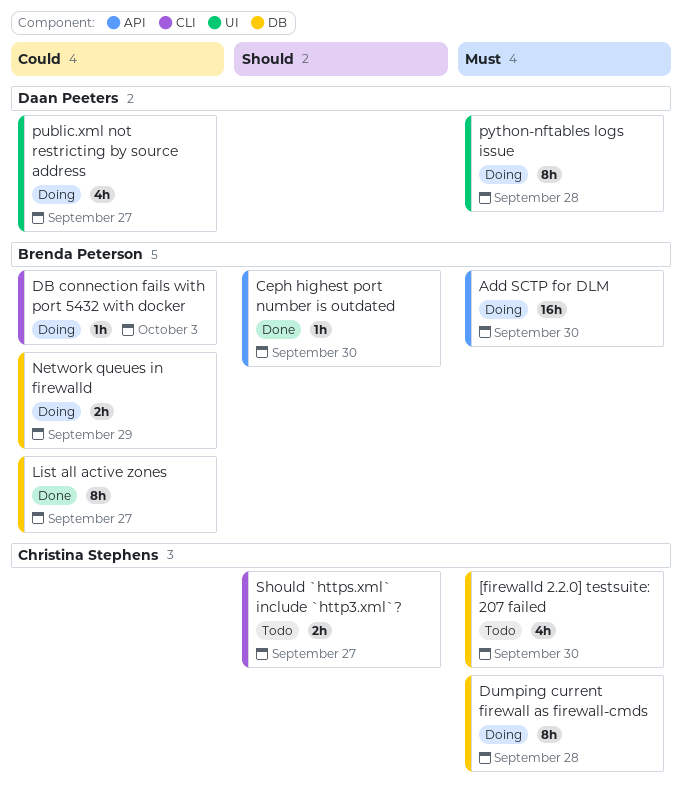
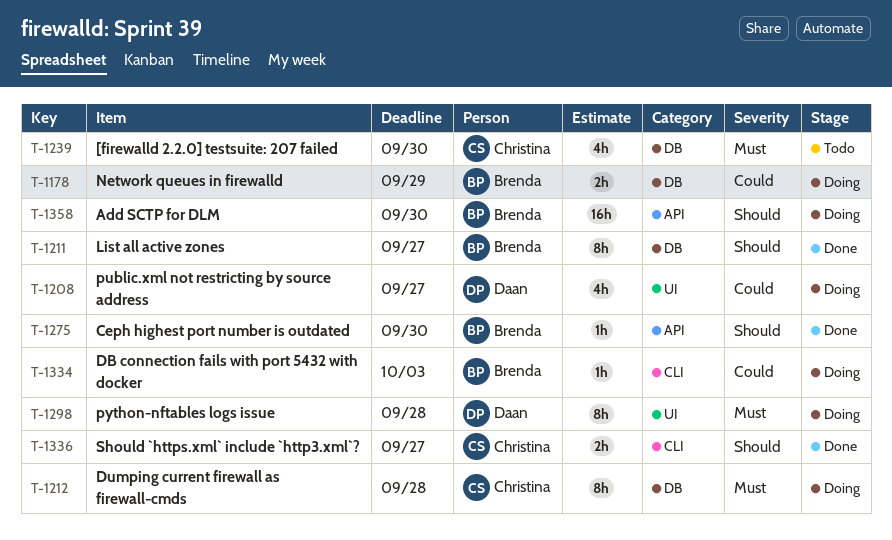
Add SCTP for DLM, priority: Must -> Should
List all active zones, priority: Could -> Should
Should `https.xml` include `http3.xml`?, status: Todo -> Done

